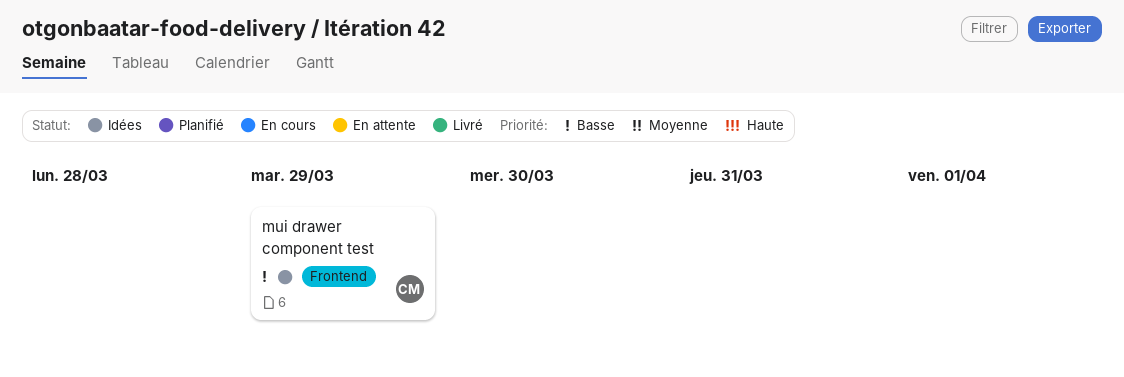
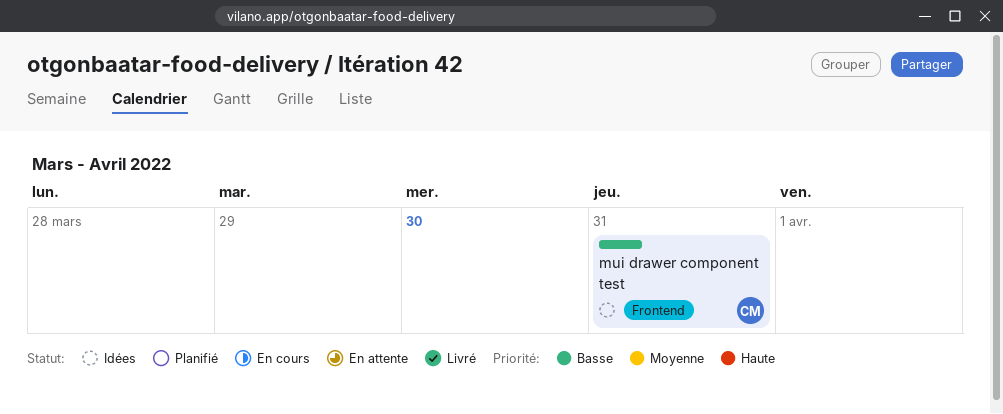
mui drawer component test, due: Mar 29 -> Mar 31

